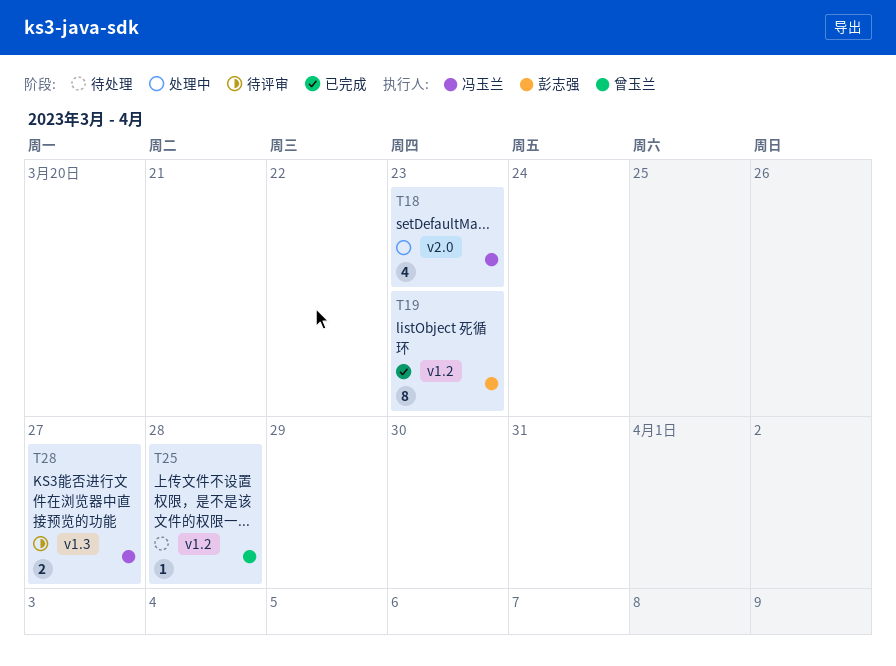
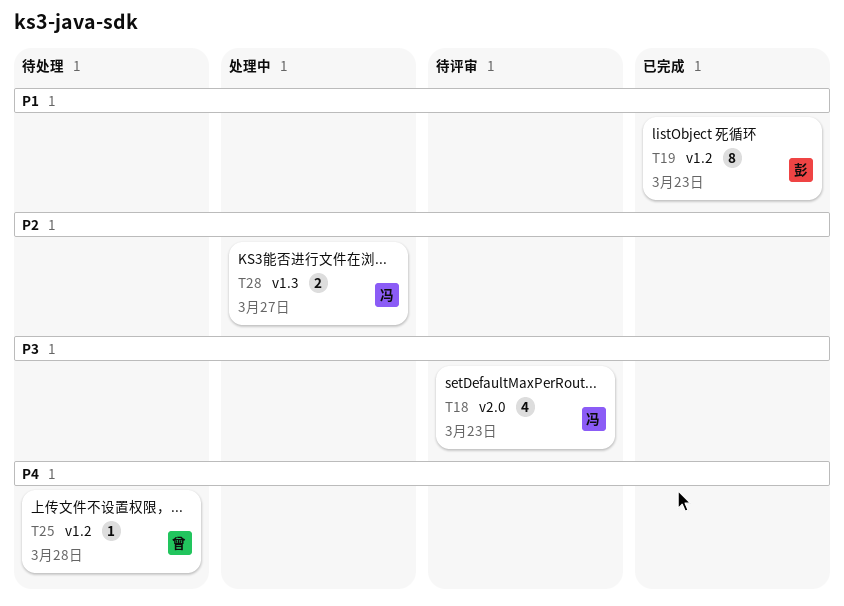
T18, status: 处理中 -> 待评审
T28, status: 待评审 -> 处理中

